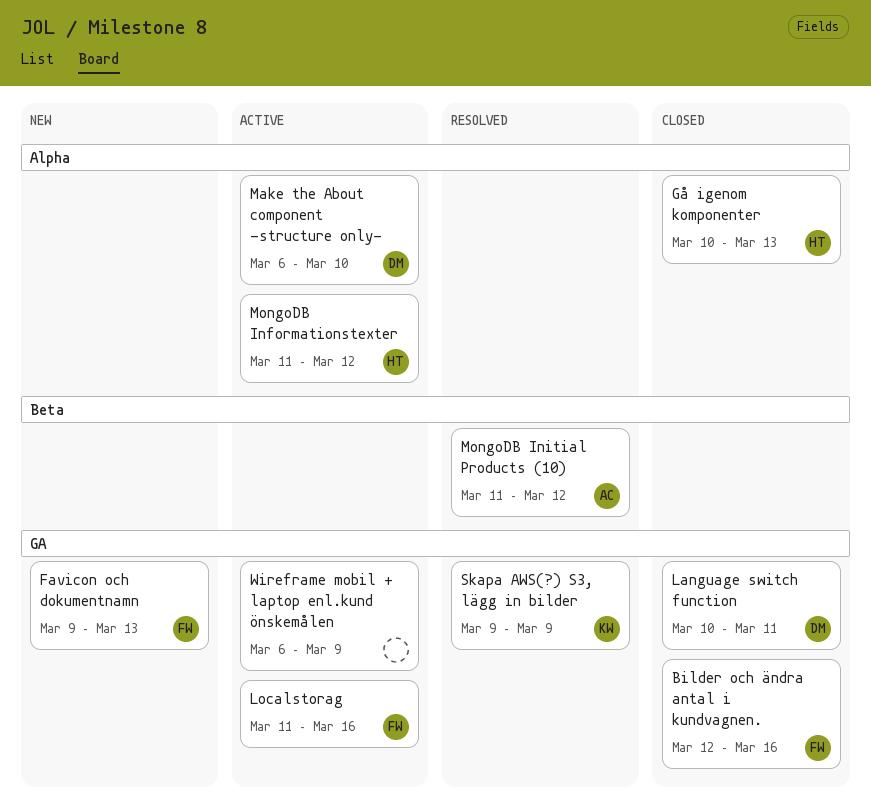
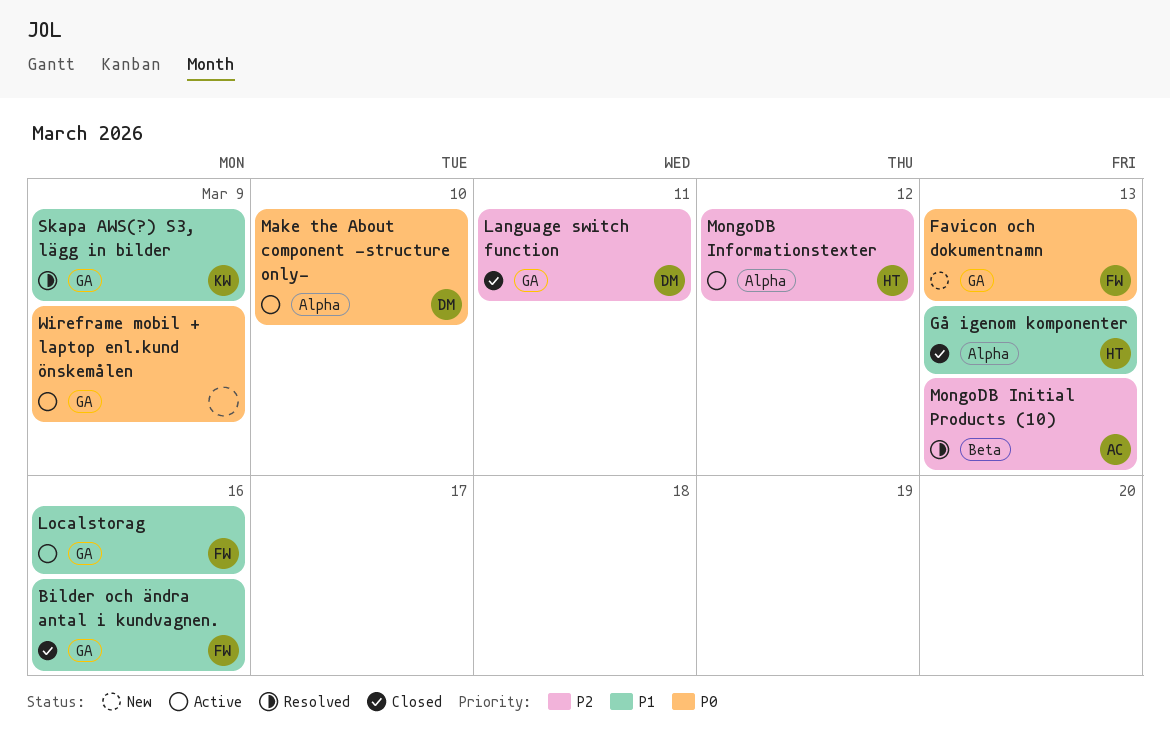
MongoDB Initial Products (10), due: Mar 12 -> Mar 13

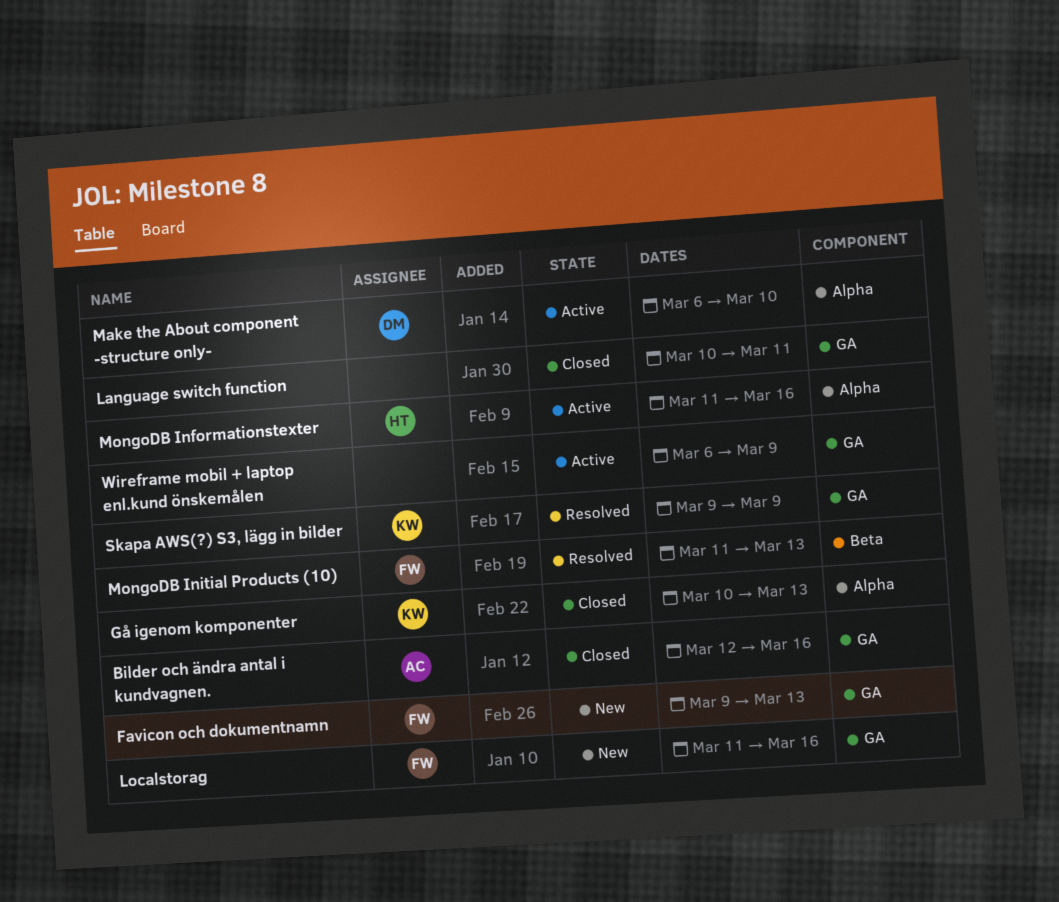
Bilder och ändra antal i kundvagnen., owner: FW -> AC
Gå igenom komponenter, owner: HT -> KW
Language switch function, owner: DM -> none
Localstorag, status: Active -> New
MongoDB Informationstexter, due: Mar 12 -> Mar 16
MongoDB Initial Products (10), owner: AC -> FW

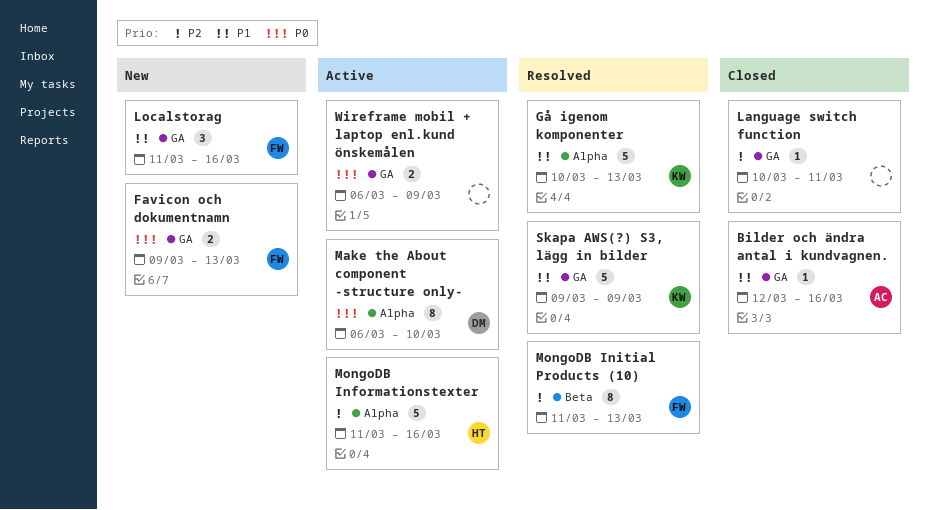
Gå igenom komponenter, status: Closed -> Resolved

